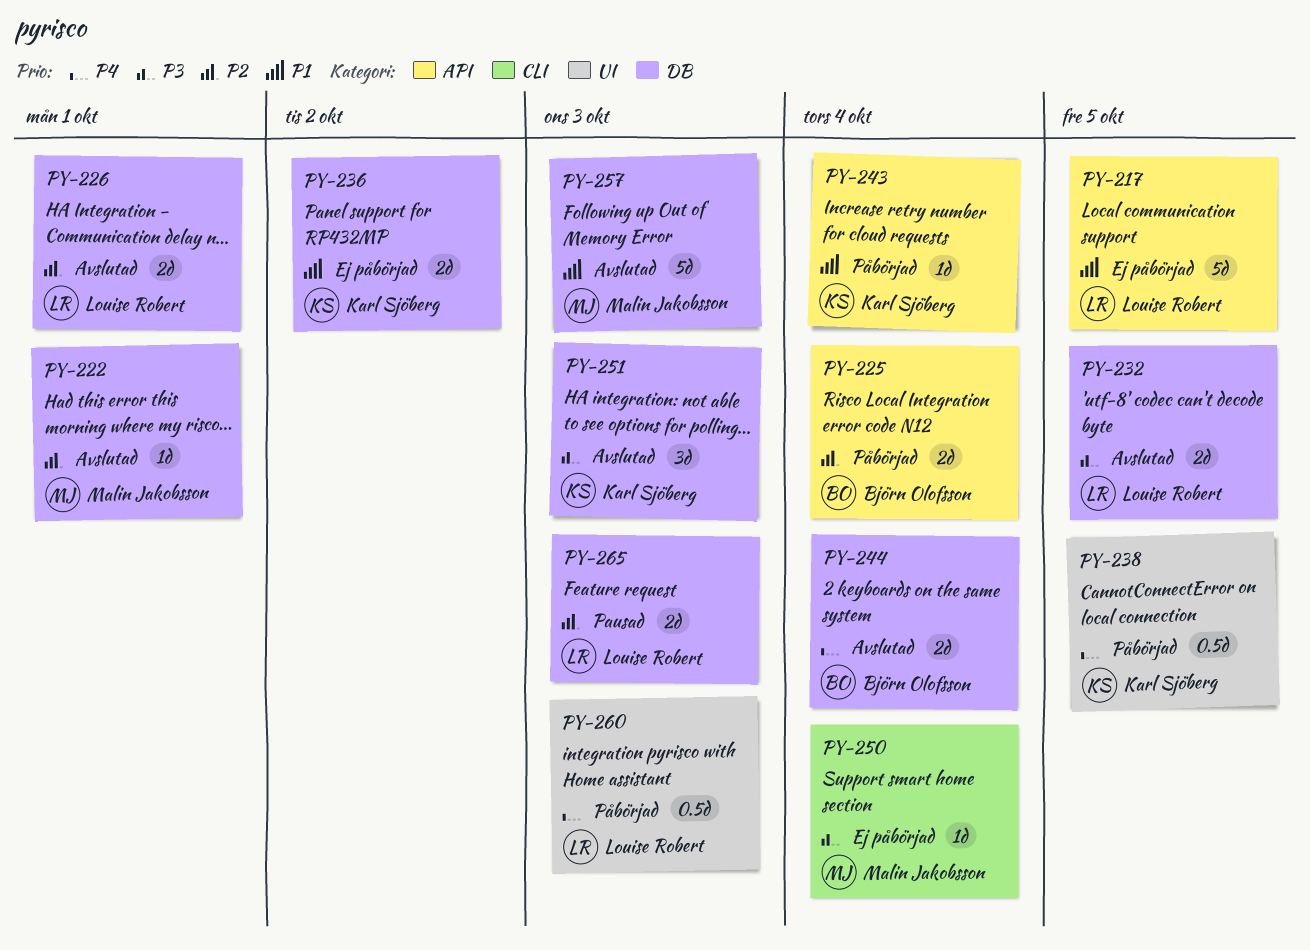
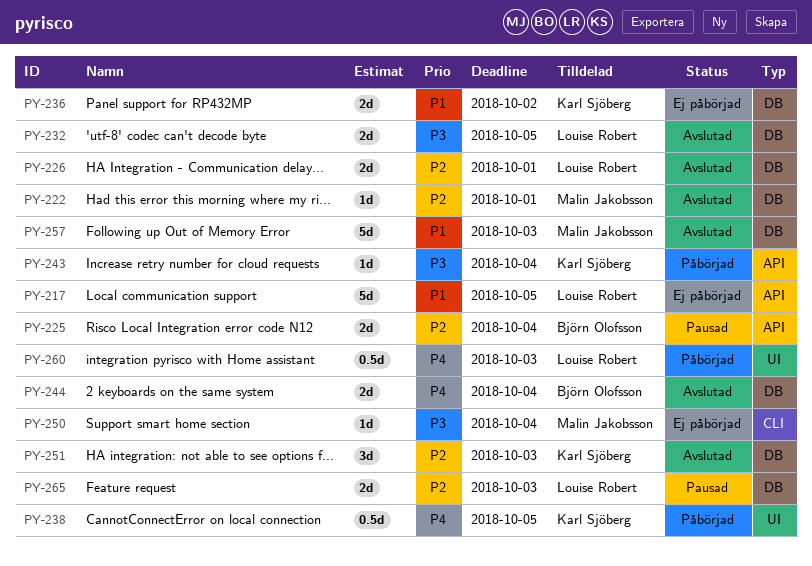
PY-225, status: Påbörjad -> Pausad
PY-243, priority: P1 -> P3
PY-251, priority: P3 -> P2

